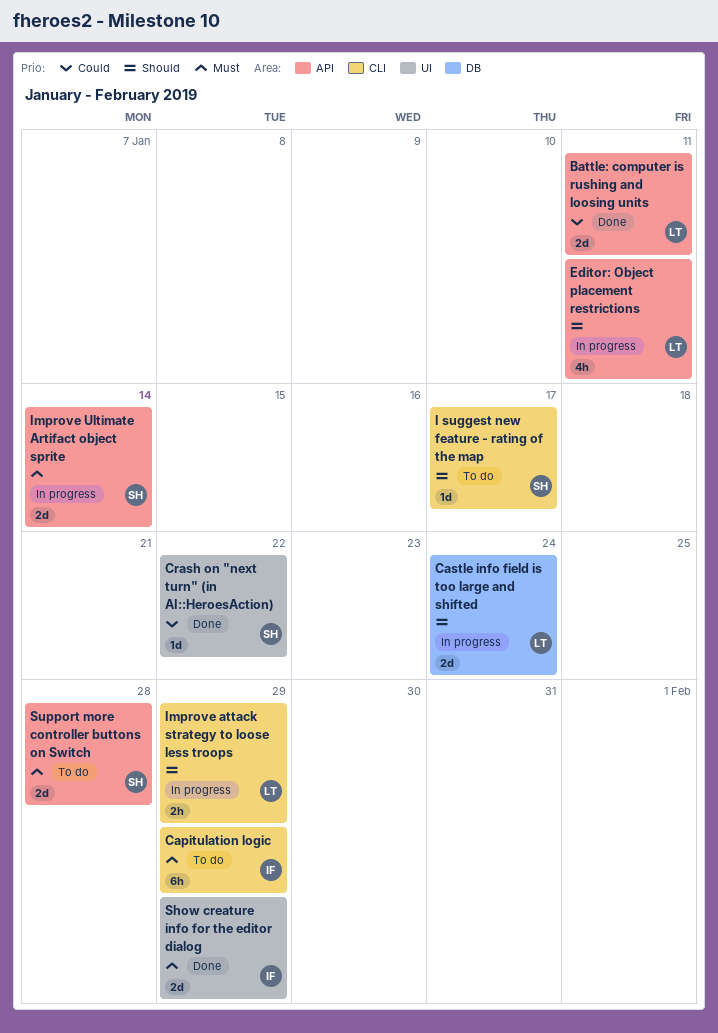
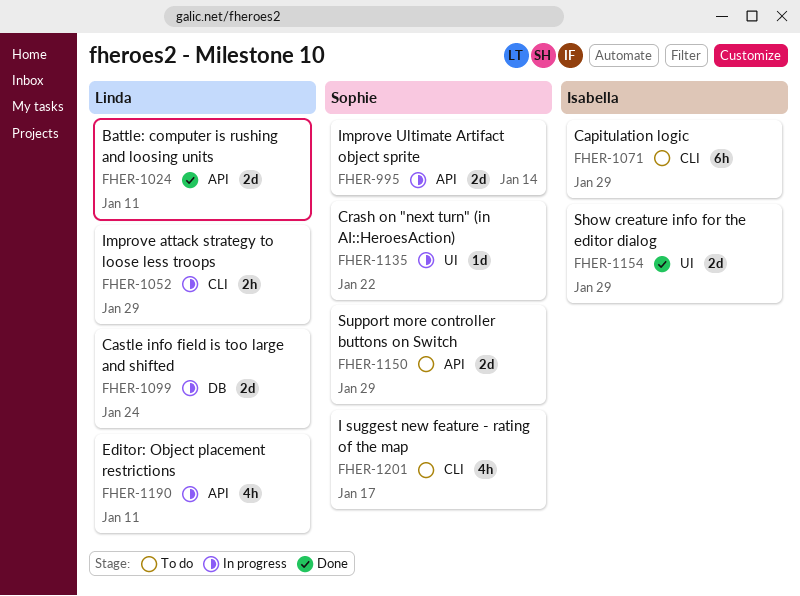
Crash on "next turn" (in AI::HeroesAction), status: Done -> In progress
I suggest new feature - rating of the map, estimate: 1d -> 4h
Support more controller buttons on Switch, due: Jan 28 -> Jan 29

